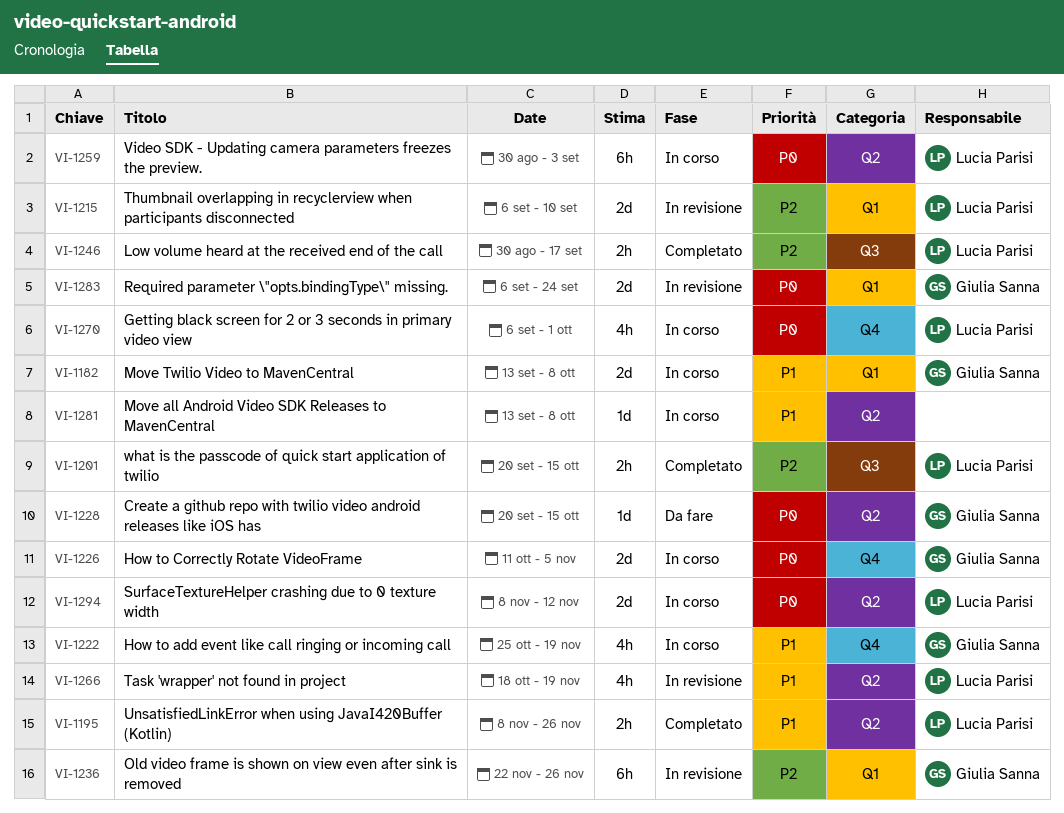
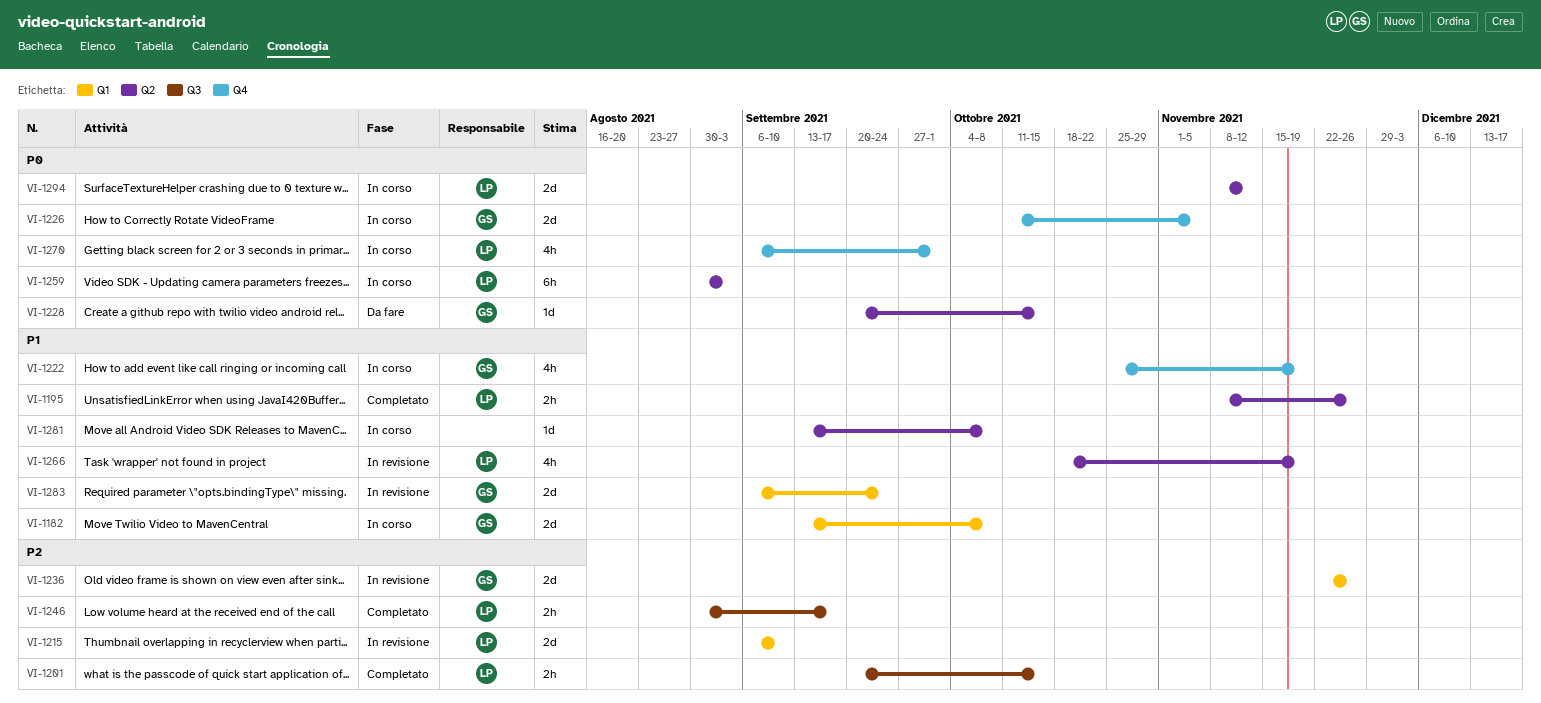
VI-1236, estimate: 6h -> 2d
VI-1283, priority: P0 -> P1

